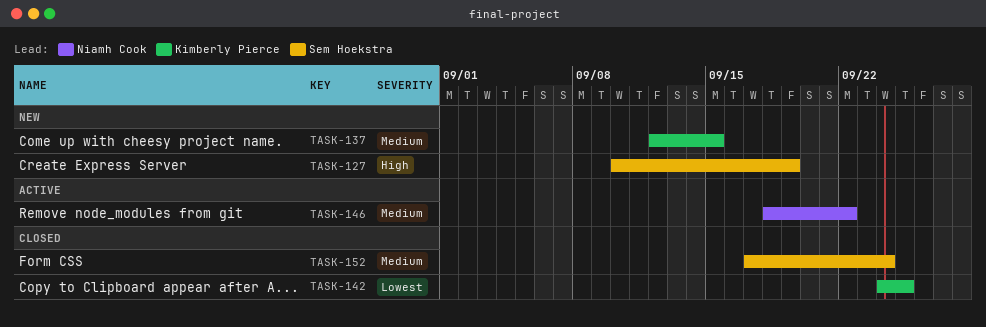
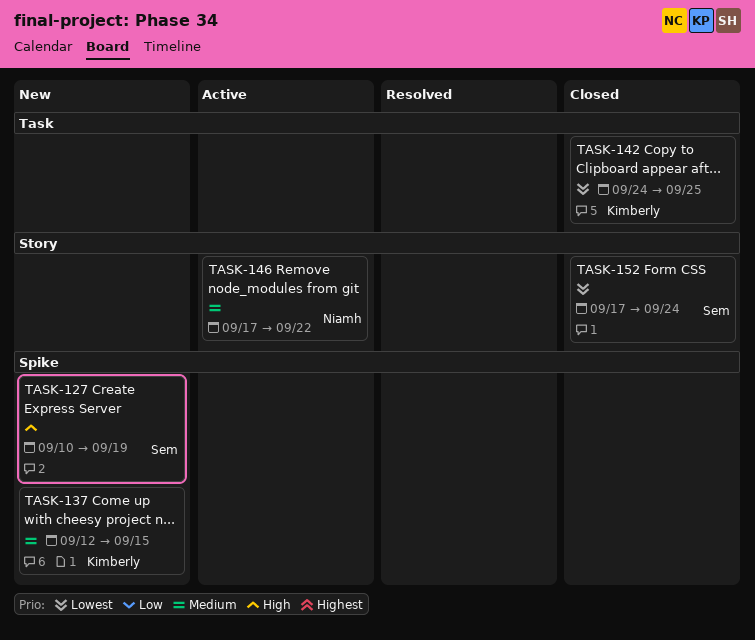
TASK-146, start: Sep 18 -> Sep 17
TASK-152, priority: Medium -> Lowest

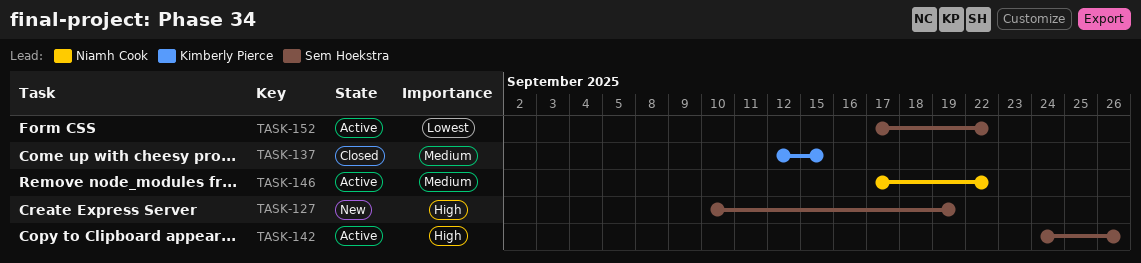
TASK-137, status: New -> Closed
TASK-142, status: Closed -> Active
TASK-142, owner: Kimberly Pierce -> Sem Hoekstra
TASK-142, priority: Lowest -> High
TASK-142, due: Sep 25 -> Sep 26
TASK-152, status: Closed -> Active
TASK-152, due: Sep 24 -> Sep 22

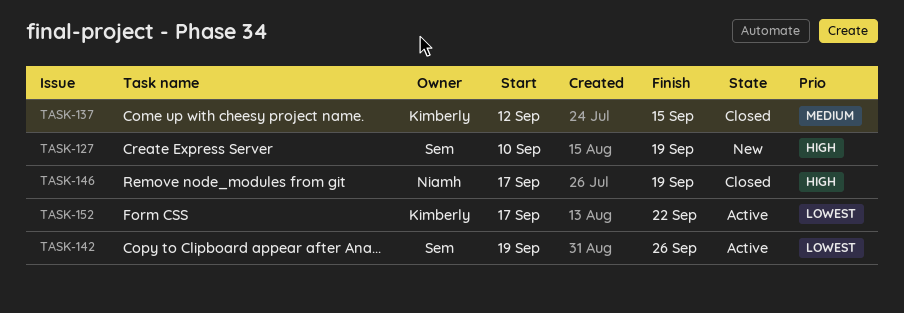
TASK-142, priority: High -> Lowest
TASK-142, start: Sep 24 -> Sep 19
TASK-146, status: Active -> Closed
TASK-146, priority: Medium -> High
TASK-146, due: Sep 22 -> Sep 19
TASK-152, owner: Sem Hoekstra -> Kimberly Pierce

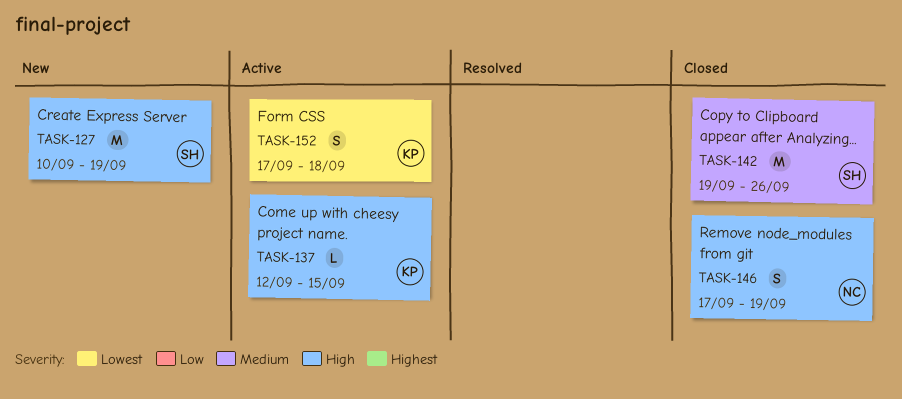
TASK-137, status: Closed -> Active
TASK-137, priority: Medium -> High
TASK-142, status: Active -> Closed
TASK-142, priority: Lowest -> Medium
TASK-152, due: Sep 22 -> Sep 18

